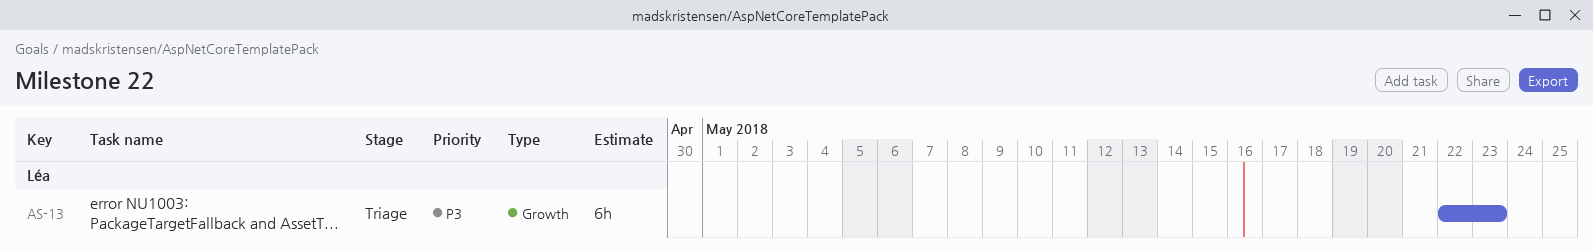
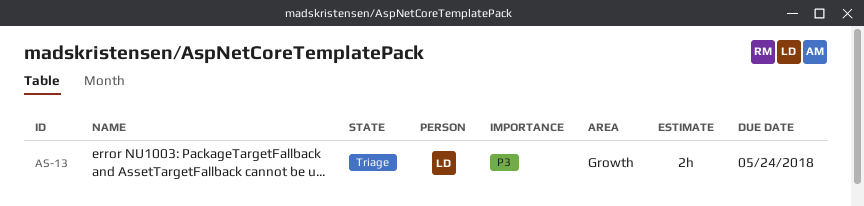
AS-13, estimate: 6h -> 2h
AS-13, due: May 23 -> May 24

